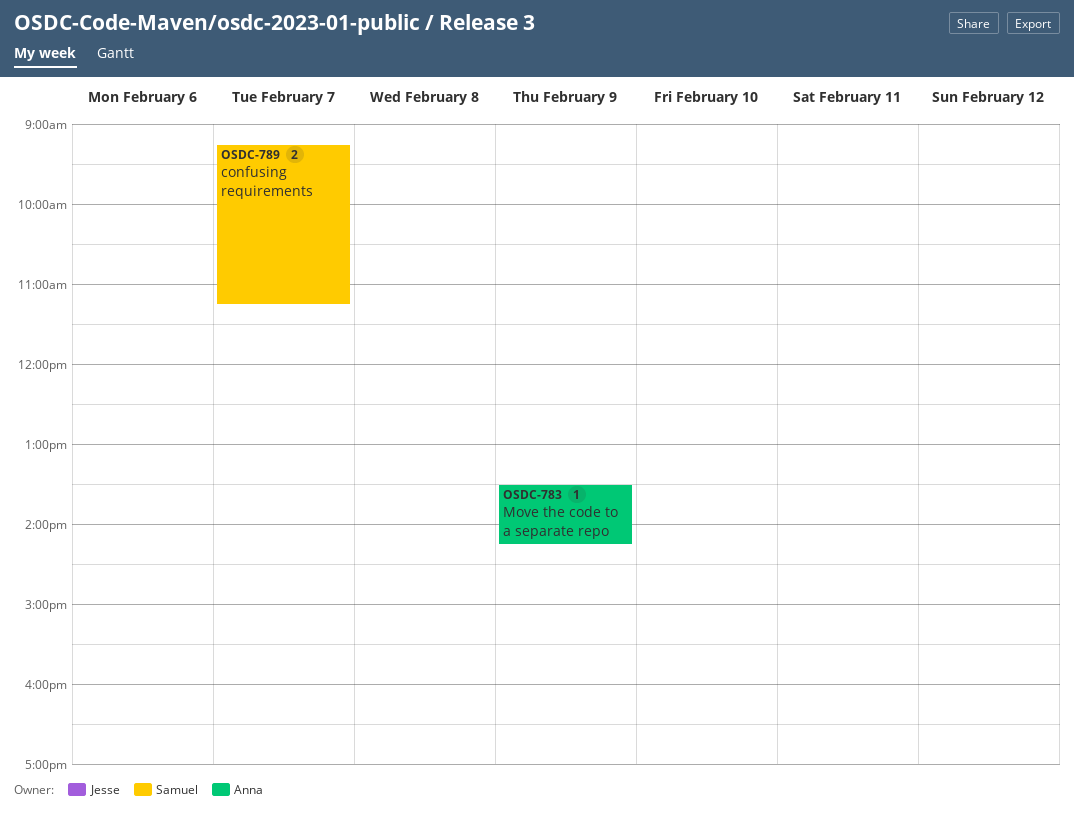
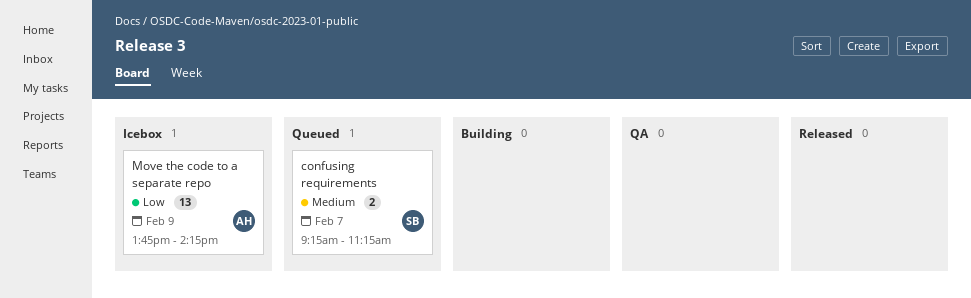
Move the code to a separate repo, estimate: 1 -> 13
Move the code to a separate repo, begins: 13:30 -> 13:45

